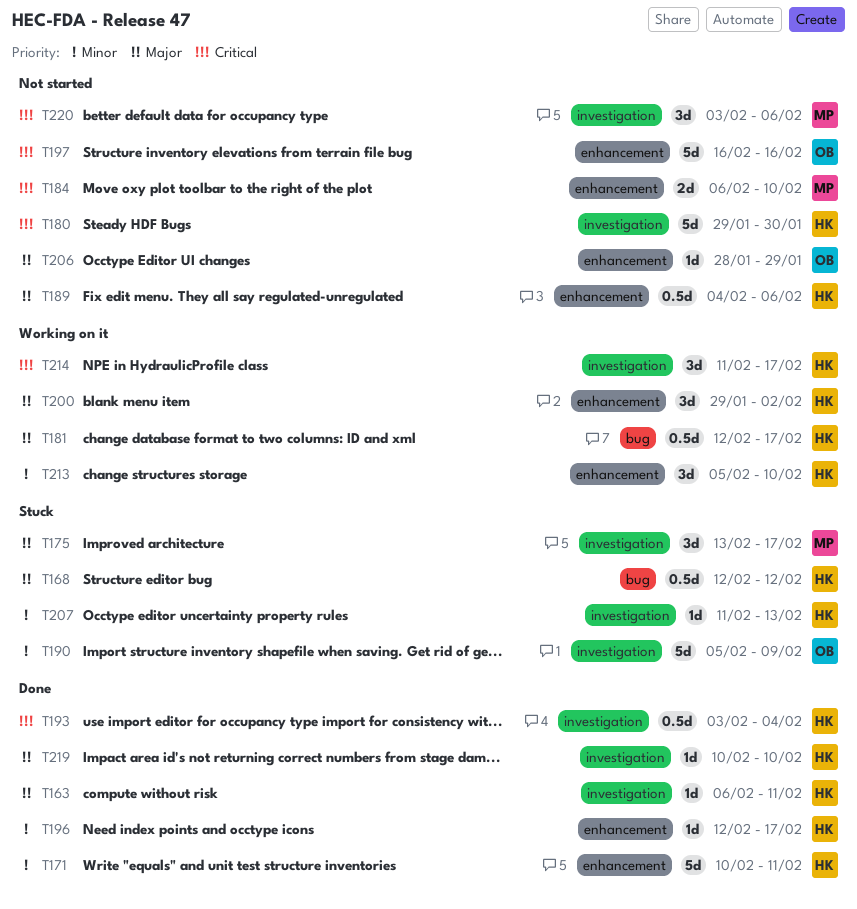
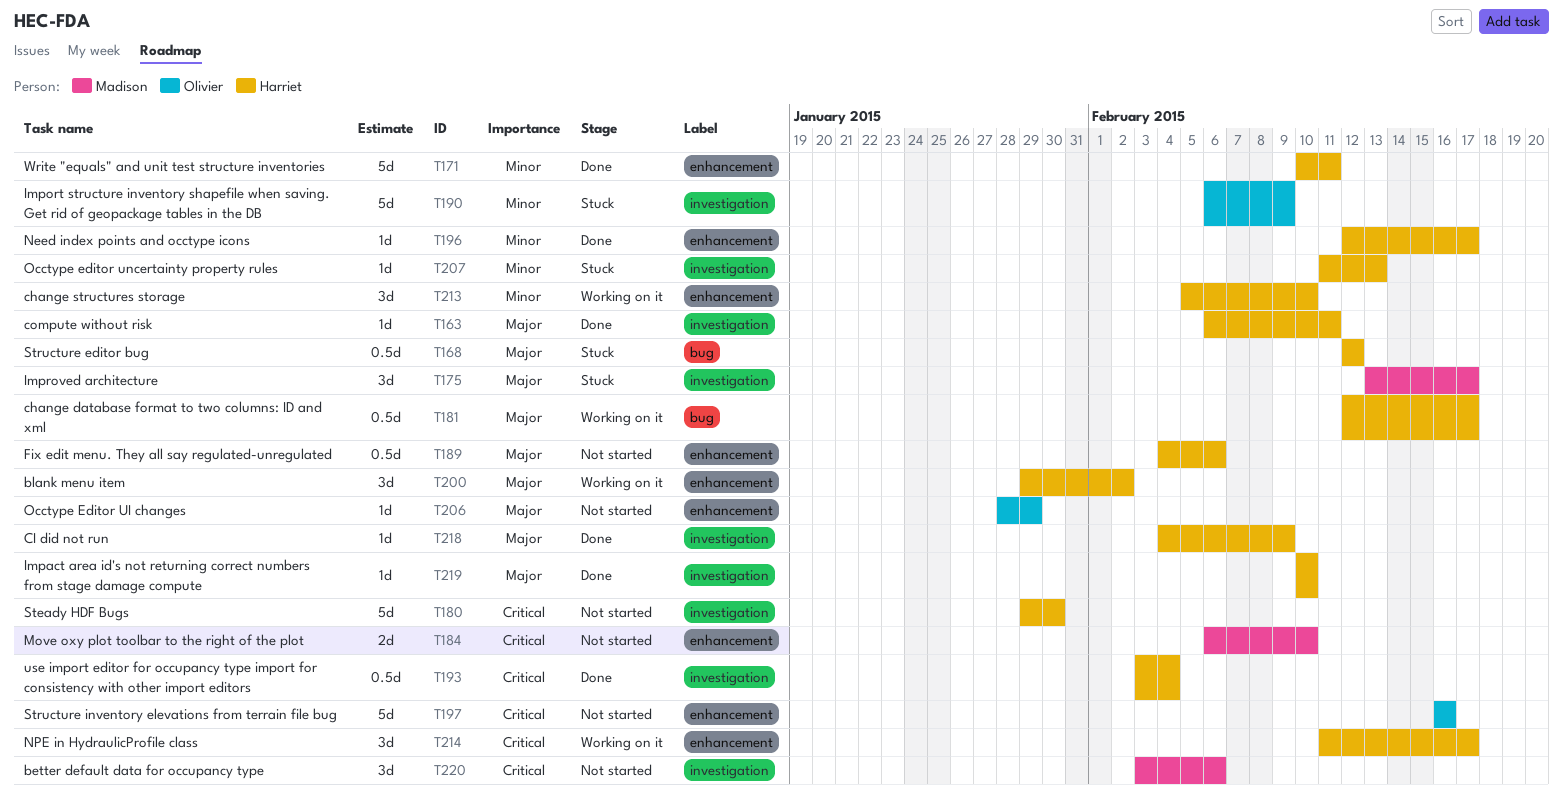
T190, start: Feb 5 -> Feb 6
T214, label: investigation -> enhancement
T218: none -> present

